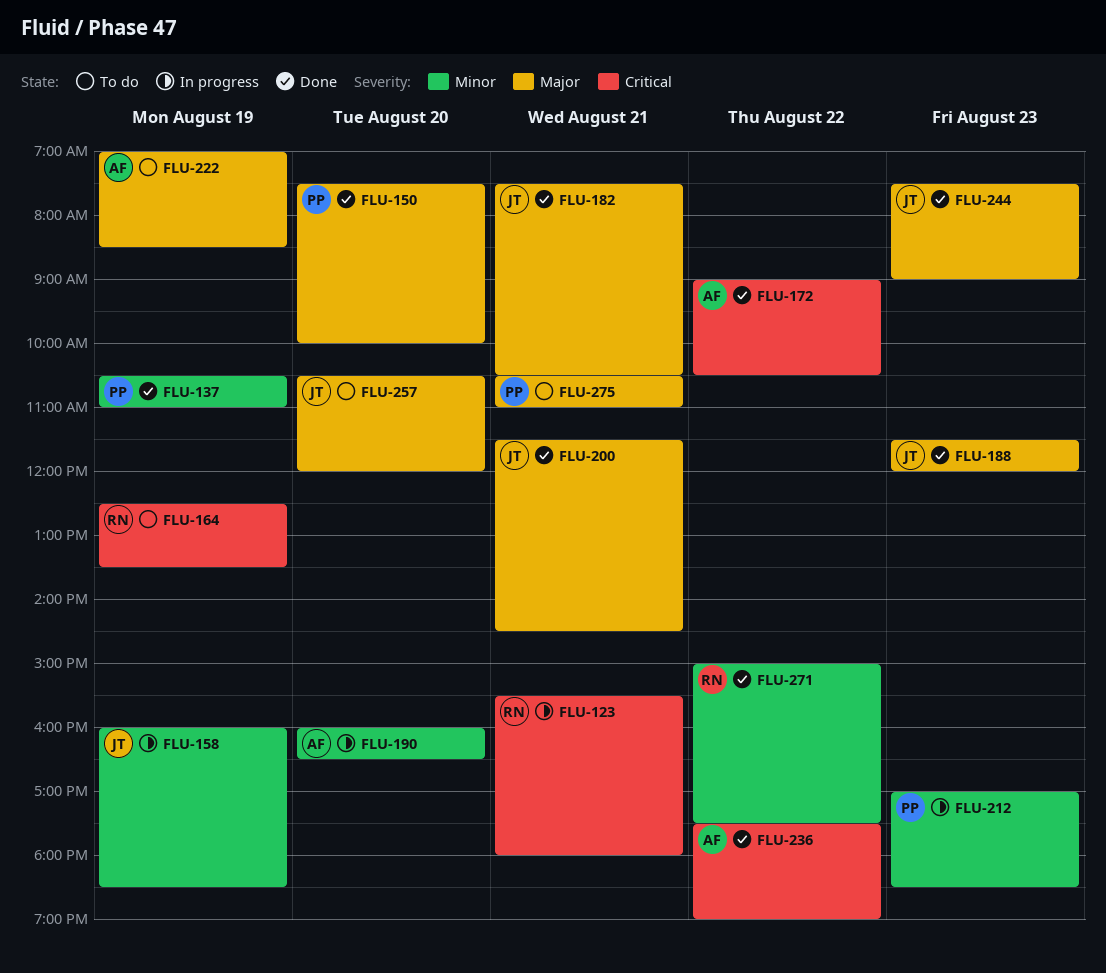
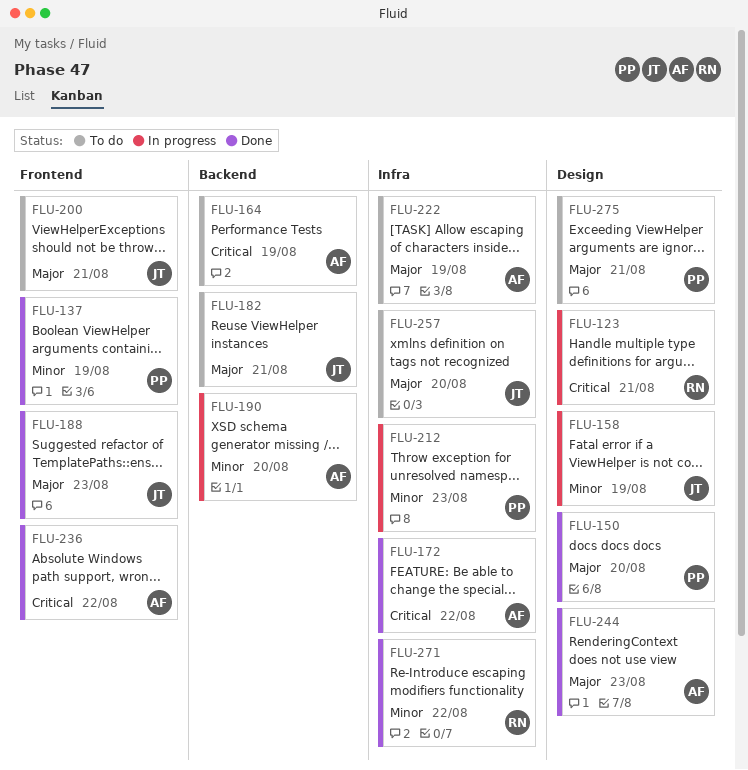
FLU-164, owner: RN -> AF
FLU-182, status: Done -> To do
FLU-200, status: Done -> To do
FLU-244, owner: JT -> AF

